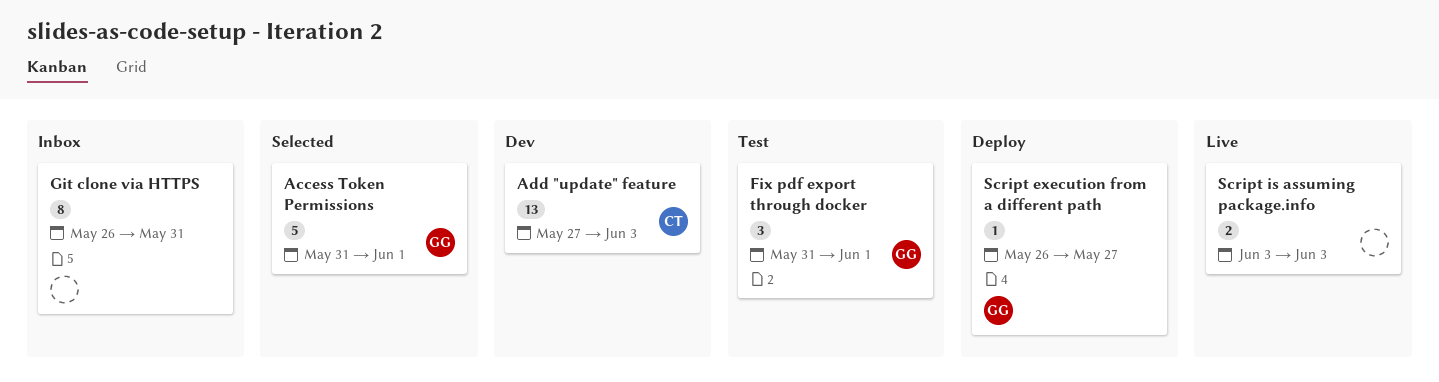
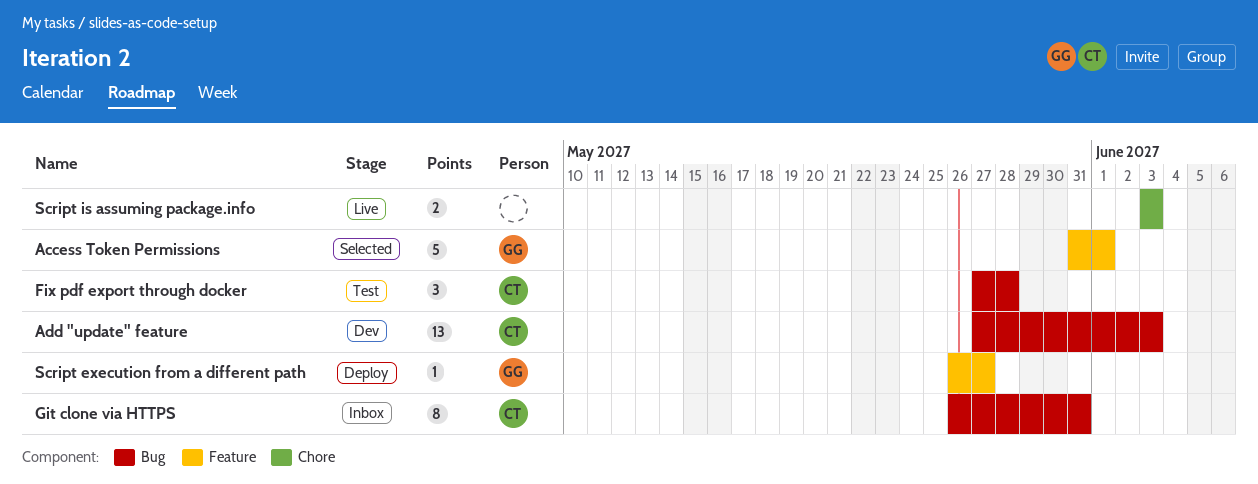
Fix pdf export through docker, owner: GG -> CT
Fix pdf export through docker, start: May 31 -> May 27
Fix pdf export through docker, due: Jun 1 -> May 28
Git clone via HTTPS, owner: none -> CT

